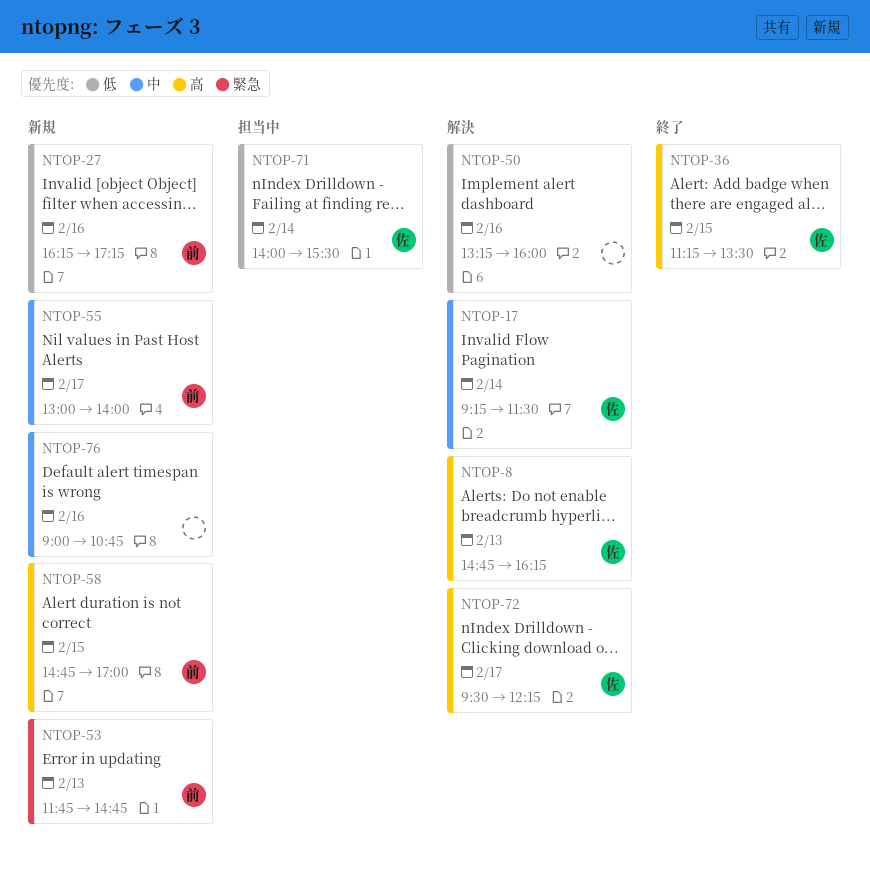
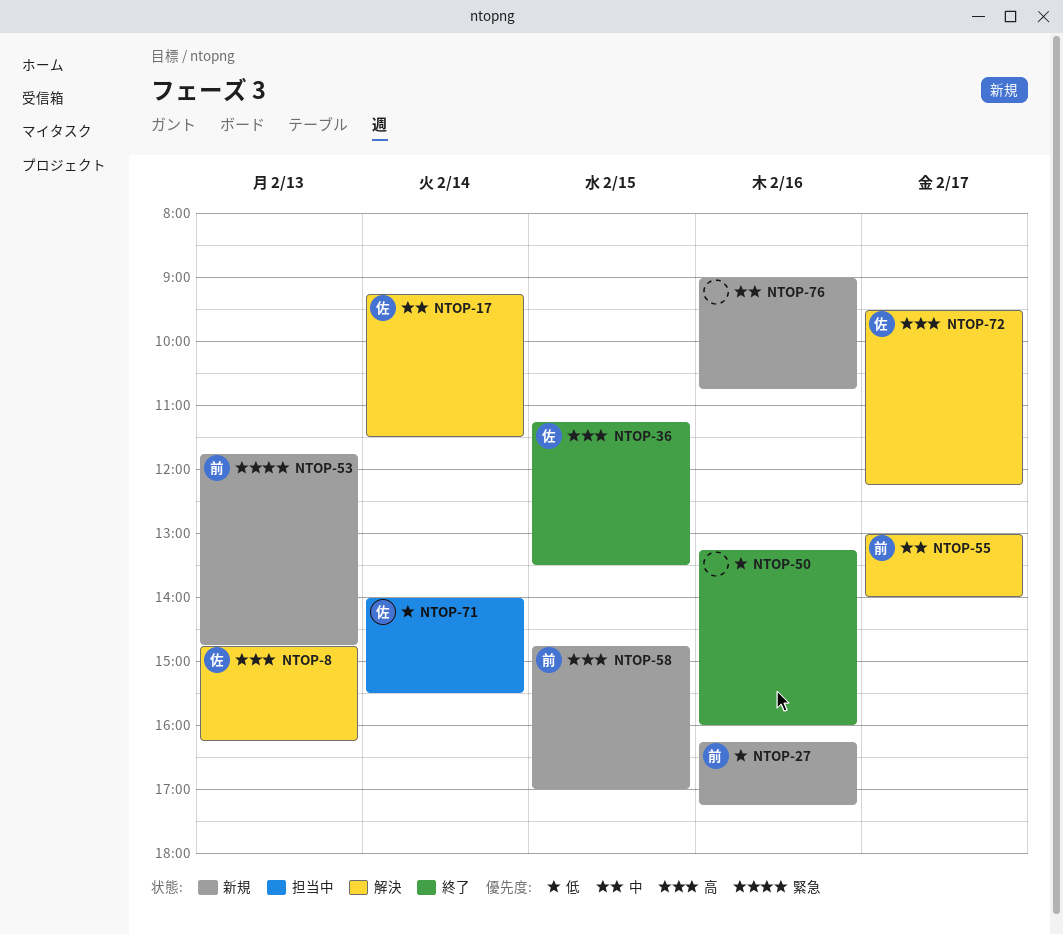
NTOP-50, status: 解決 -> 終了
NTOP-55, status: 新規 -> 解決

